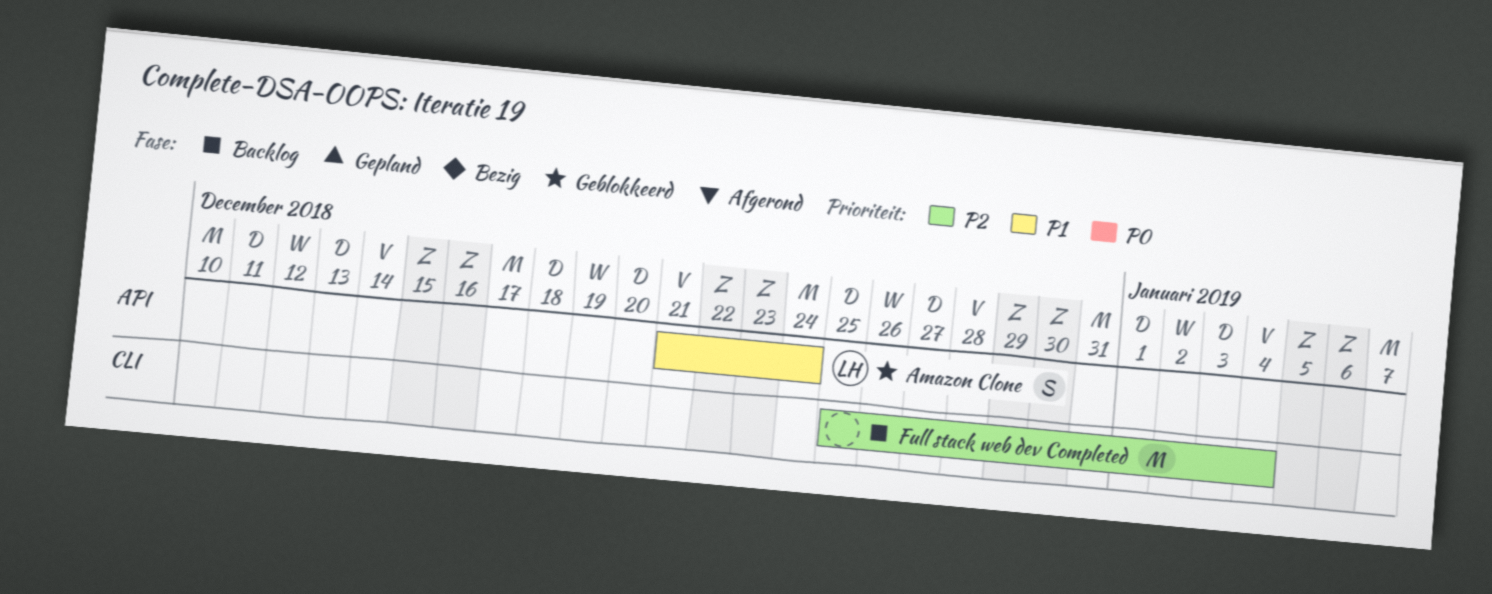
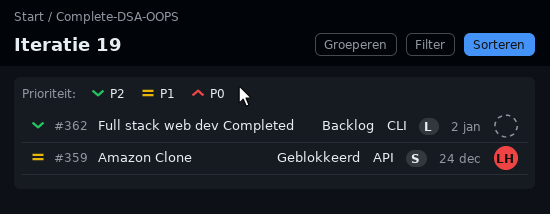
Full stack web dev Completed, estimate: M -> L
Full stack web dev Completed, due: Jan 4 -> Jan 2

